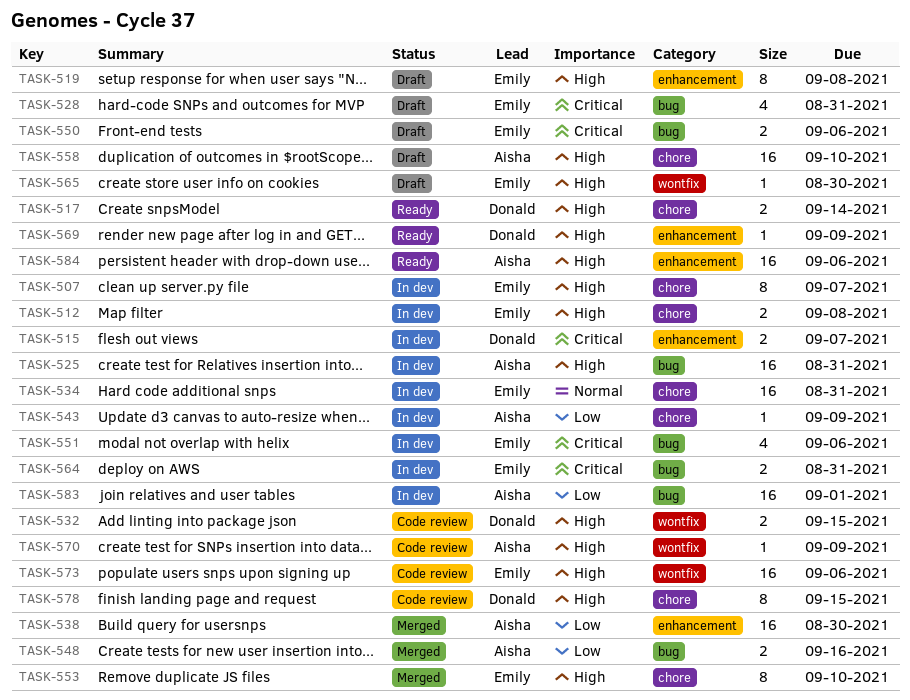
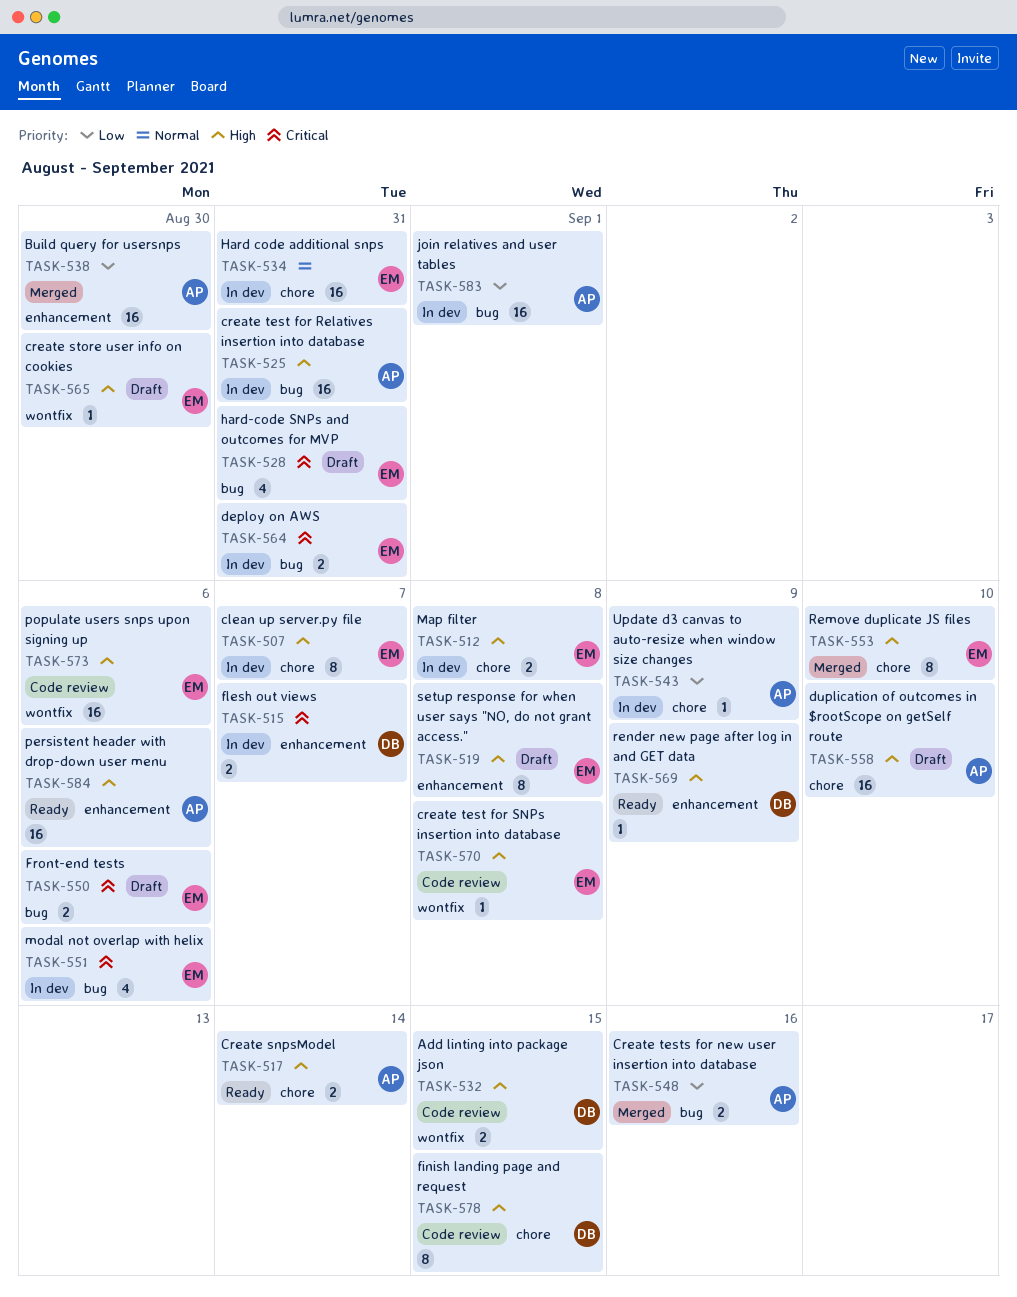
TASK-517, owner: Donald -> Aisha
TASK-570, owner: Aisha -> Emily
TASK-570, due: Sep 9 -> Sep 8

